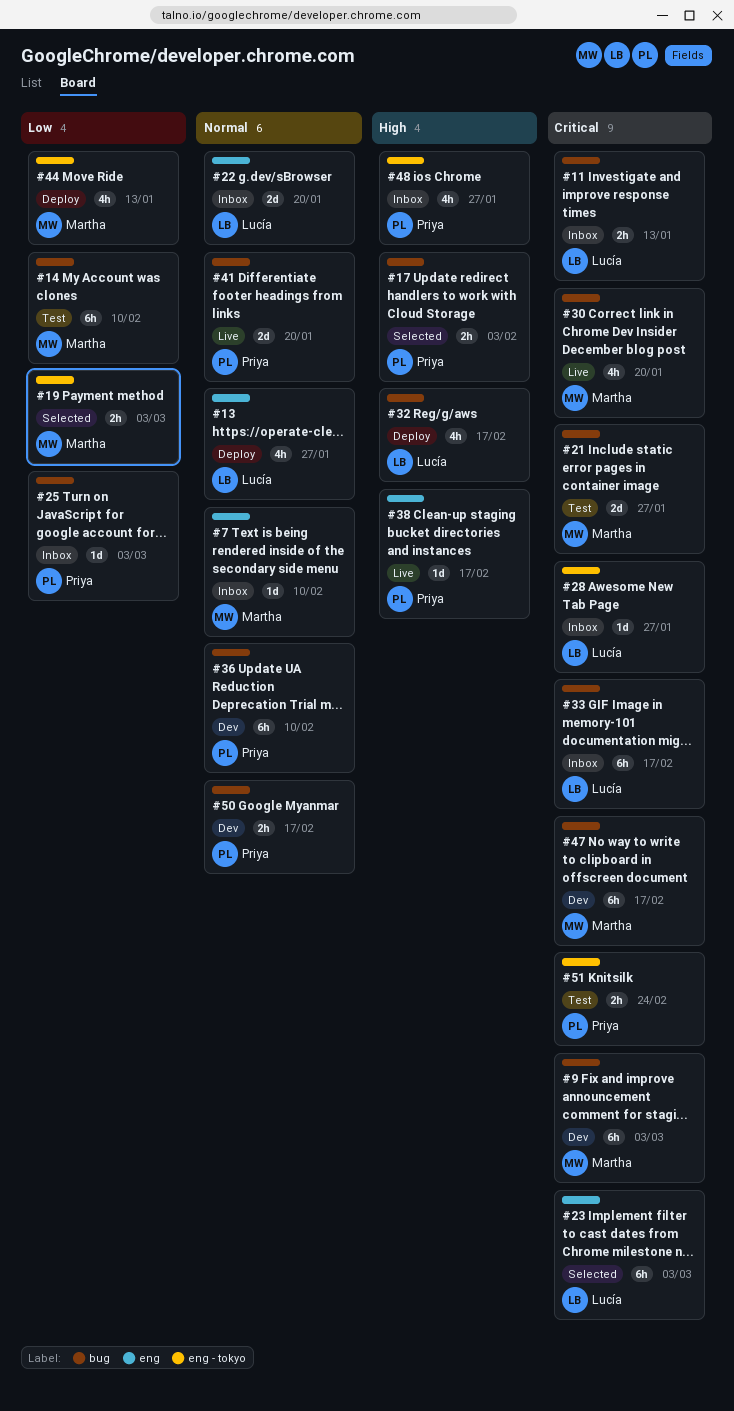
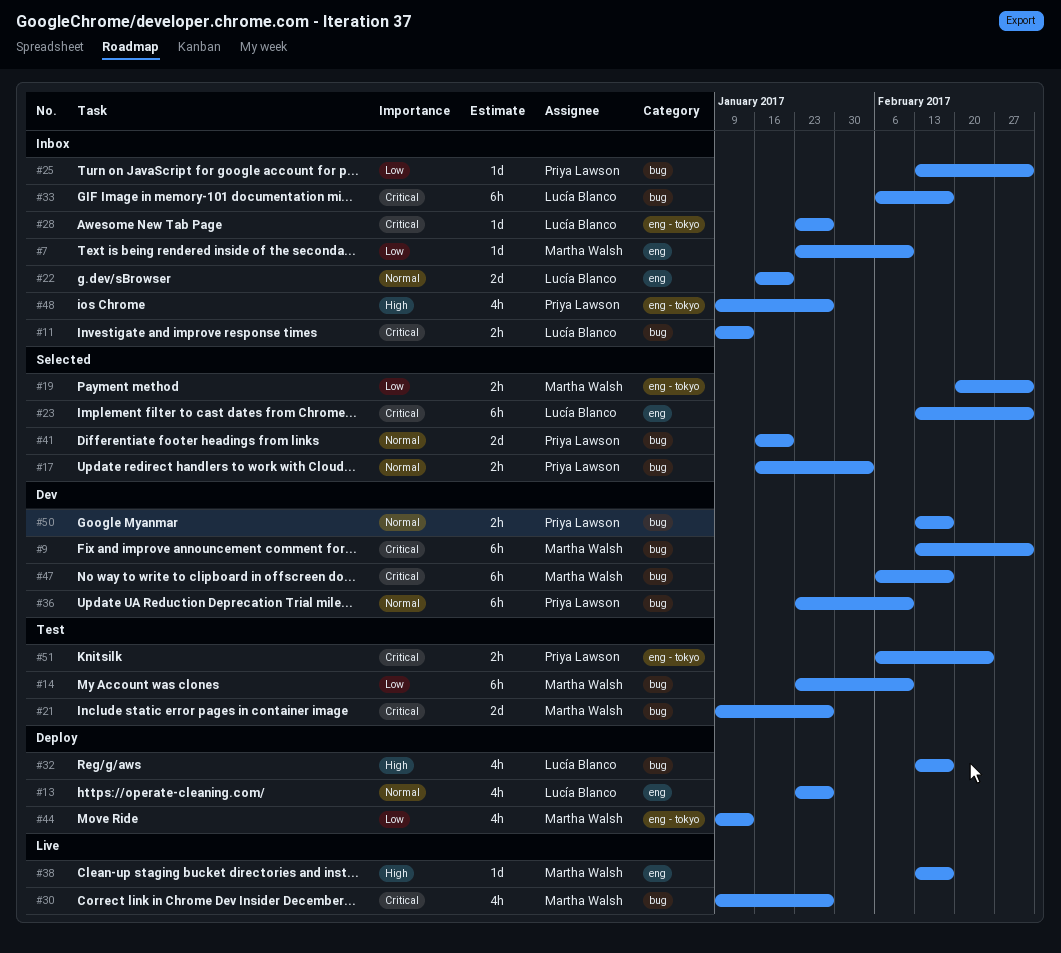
#7, priority: Normal -> Low
#17, priority: High -> Normal
#30, due: Jan 20 -> Jan 27
#38, owner: Priya Lawson -> Martha Walsh
#41, status: Live -> Selected

